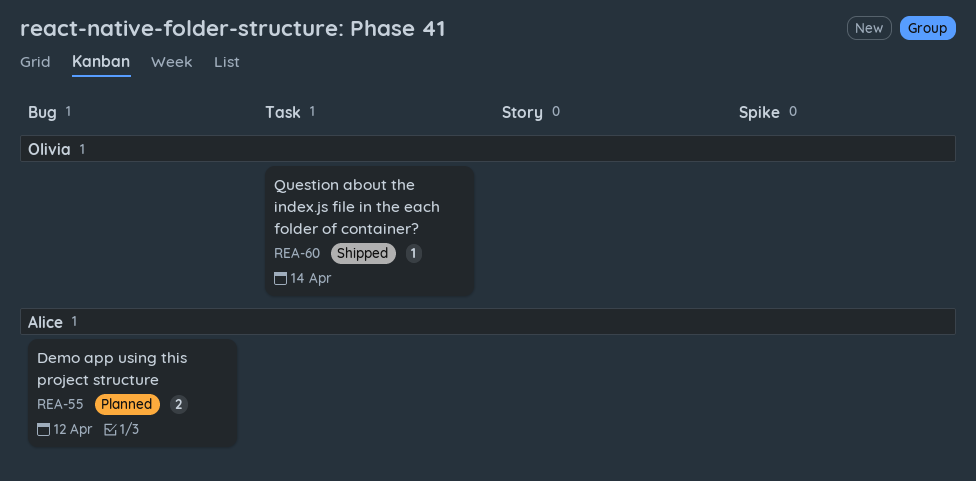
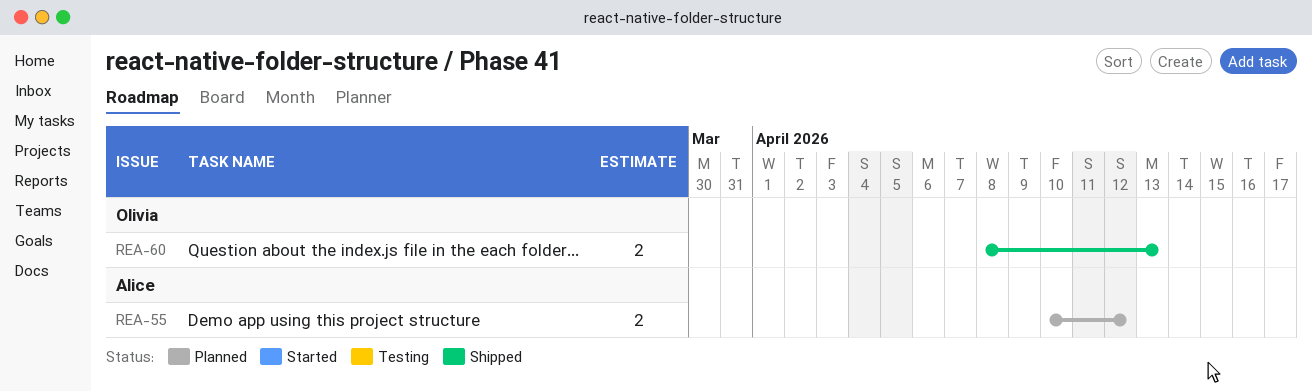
REA-60, estimate: 1 -> 2
REA-60, due: Apr 14 -> Apr 13

